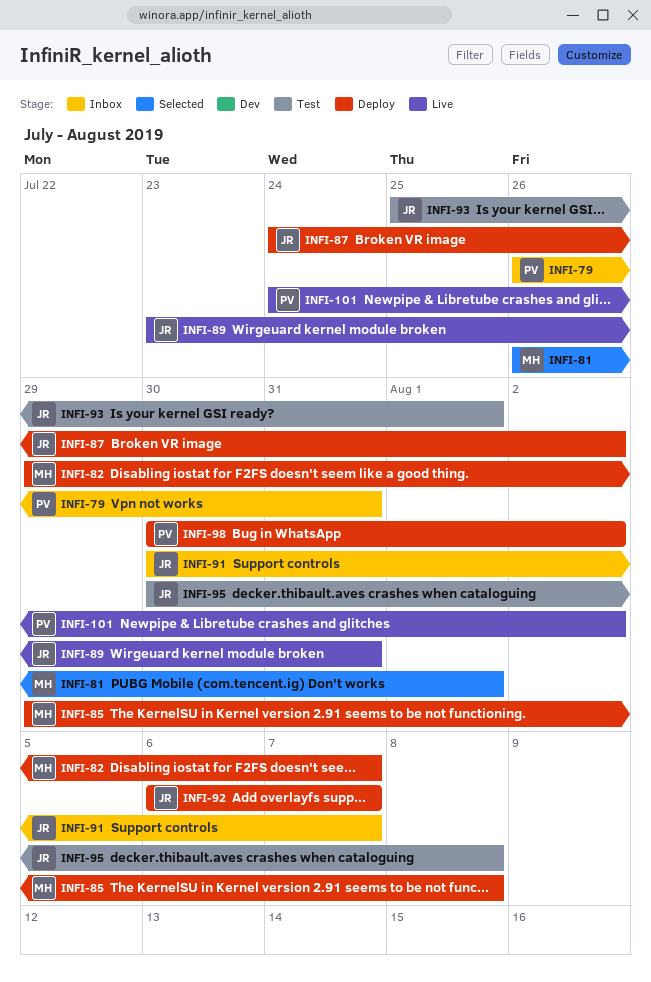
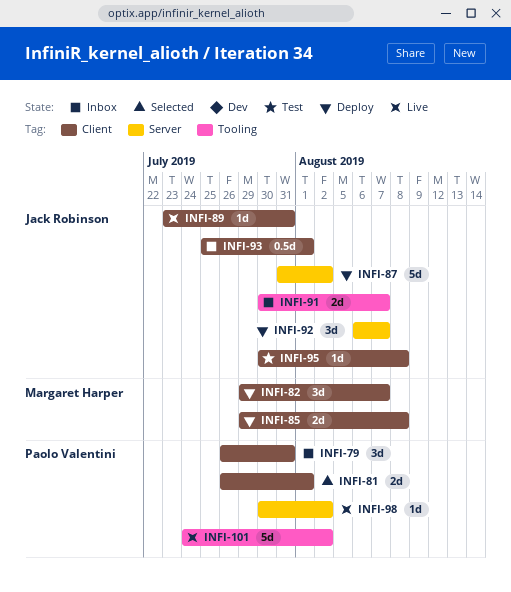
INFI-81, owner: Margaret Harper -> Paolo Valentini
INFI-87, start: Jul 24 -> Jul 31
INFI-93, status: Test -> Inbox
INFI-98, status: Deploy -> Live

